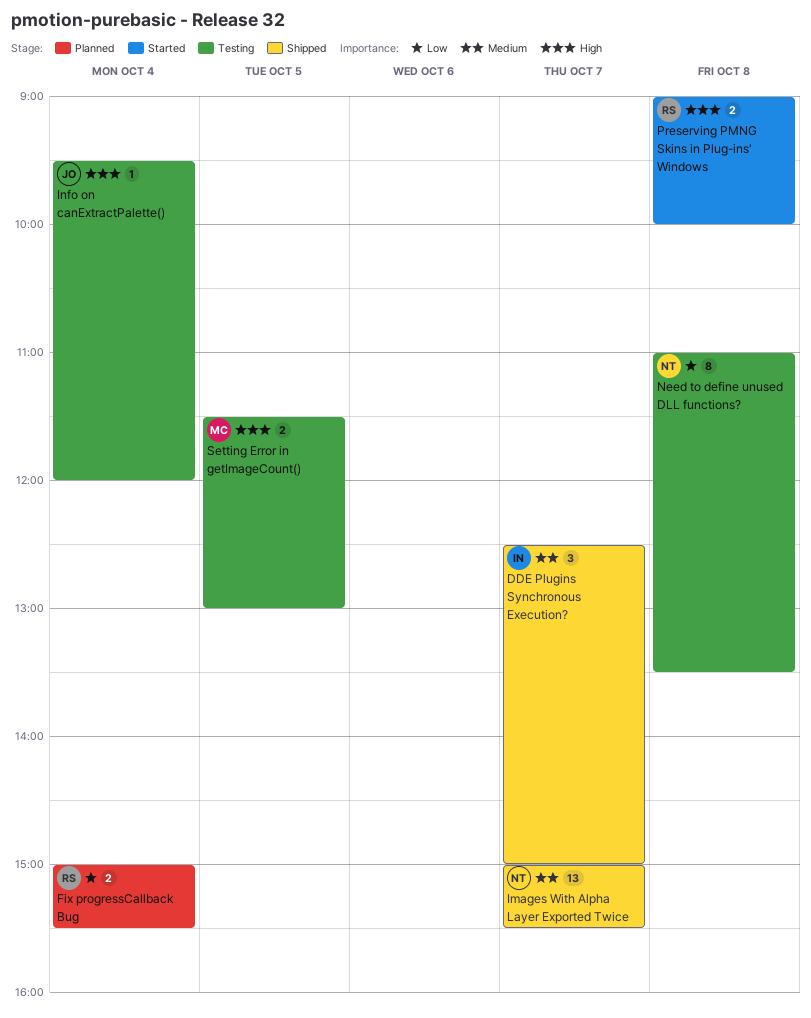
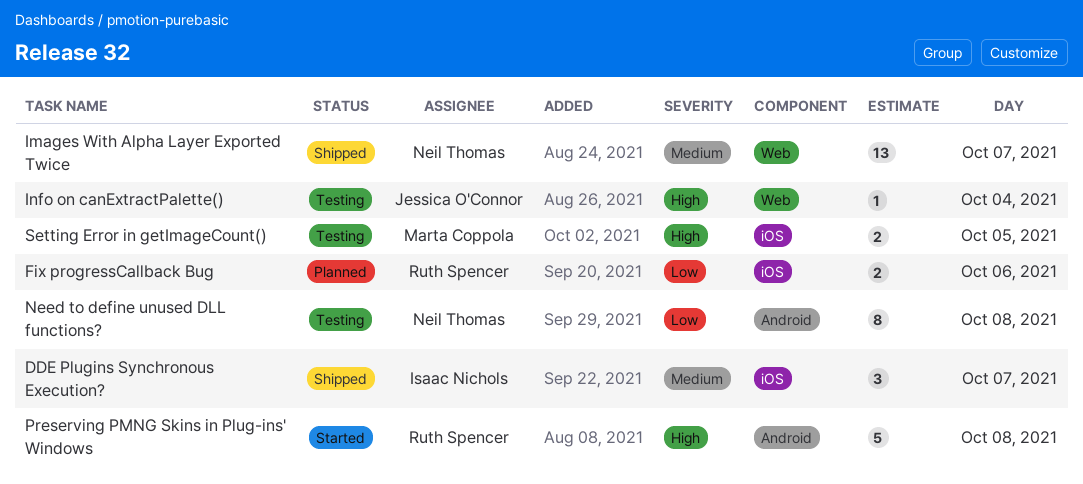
Fix progressCallback Bug, day: Oct 4 -> Oct 6
Preserving PMNG Skins in Plug-ins' Windows, estimate: 2 -> 5

